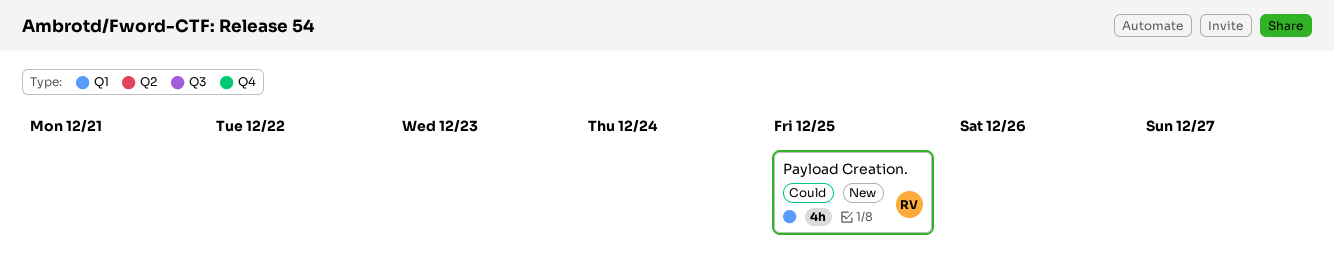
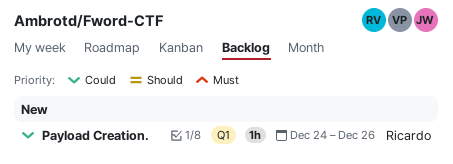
Payload Creation., estimate: 4h -> 1h
Payload Creation., due: Dec 25 -> Dec 26

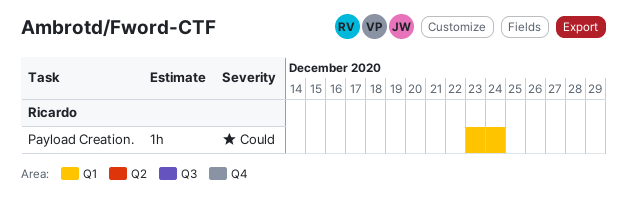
Payload Creation., start: Dec 24 -> Dec 23
Payload Creation., due: Dec 26 -> Dec 24

